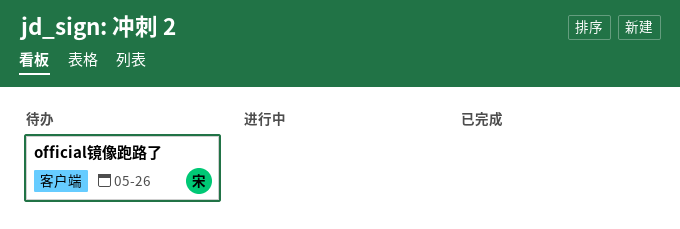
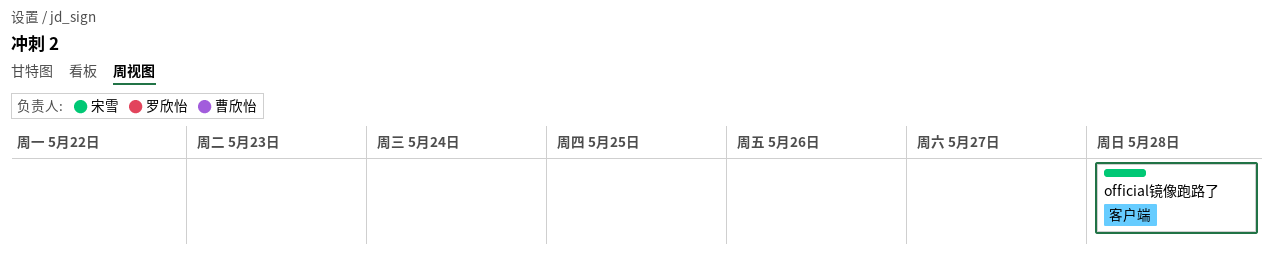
official镜像跑路了, due: May 26 -> May 28

